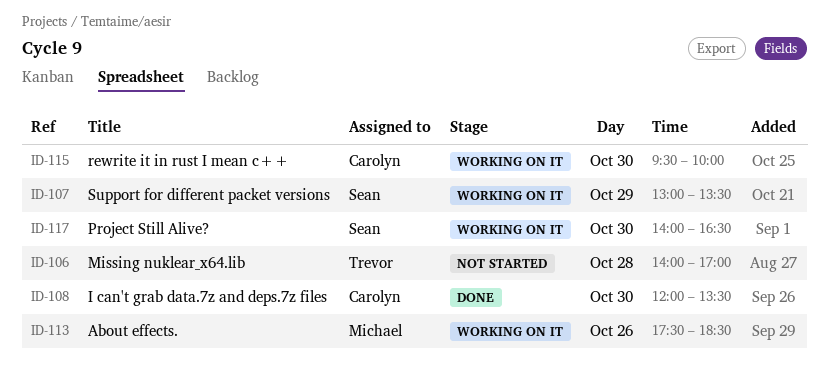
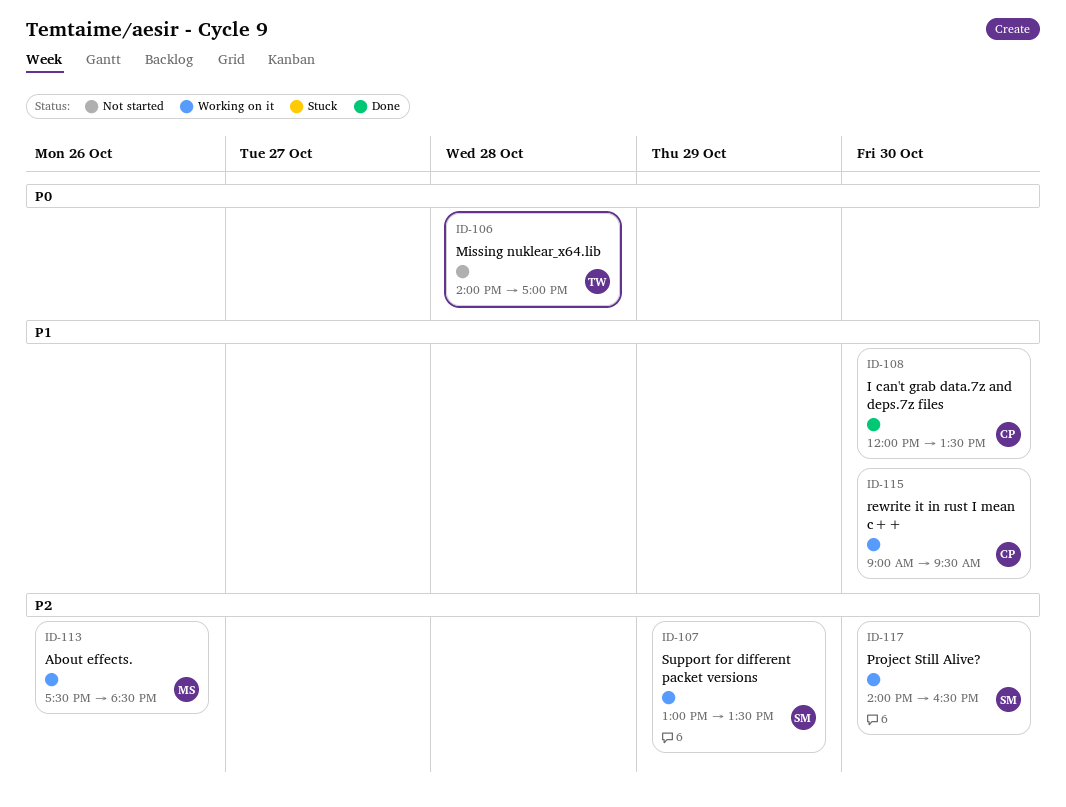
ID-115, begins: 09:30 -> 09:00
ID-115, ends: 10:00 -> 09:30

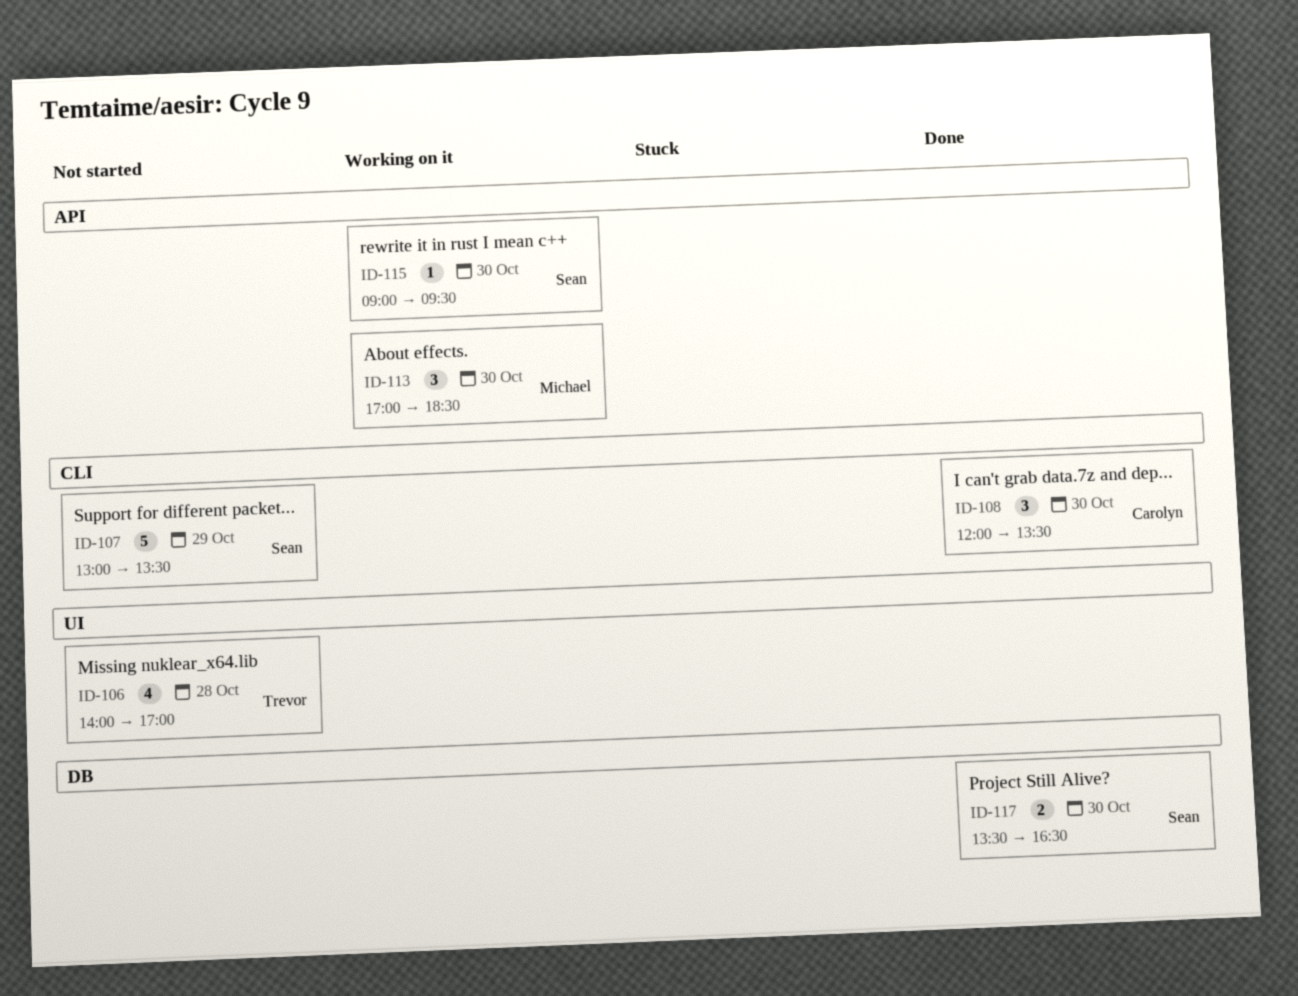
ID-107, status: Working on it -> Not started
ID-113, day: Oct 26 -> Oct 30
ID-113, begins: 17:30 -> 17:00
ID-115, owner: Carolyn -> Sean
ID-117, status: Working on it -> Done
ID-117, begins: 14:00 -> 13:30

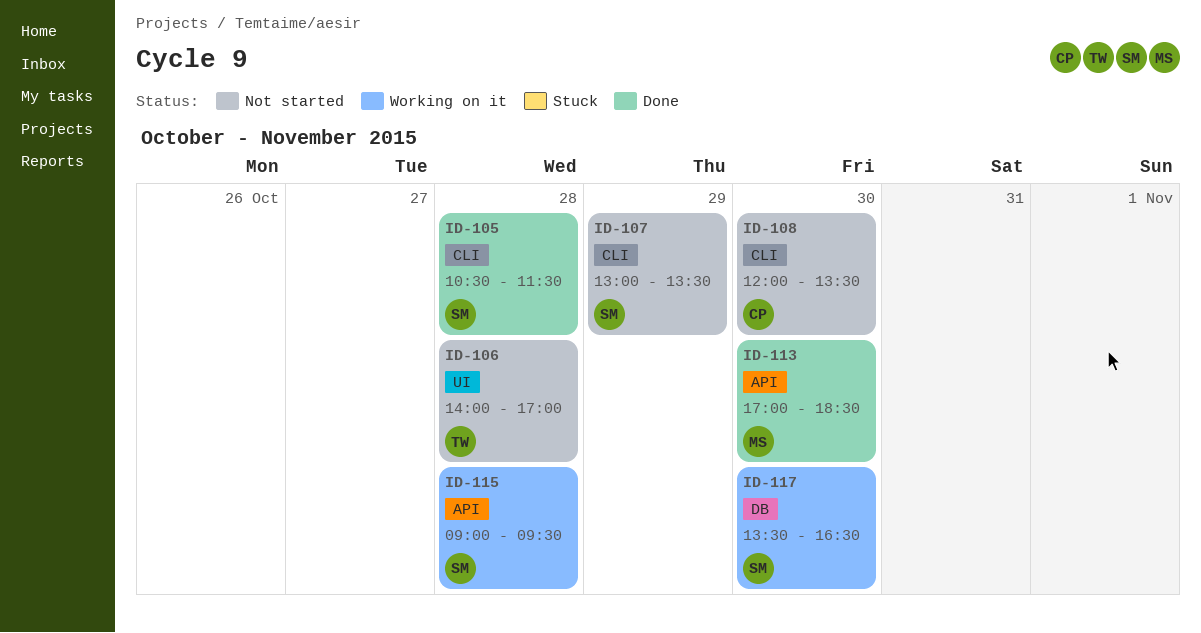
ID-105: none -> present
ID-108, status: Done -> Not started
ID-113, status: Working on it -> Done
ID-115, day: Oct 30 -> Oct 28
ID-117, status: Done -> Working on it

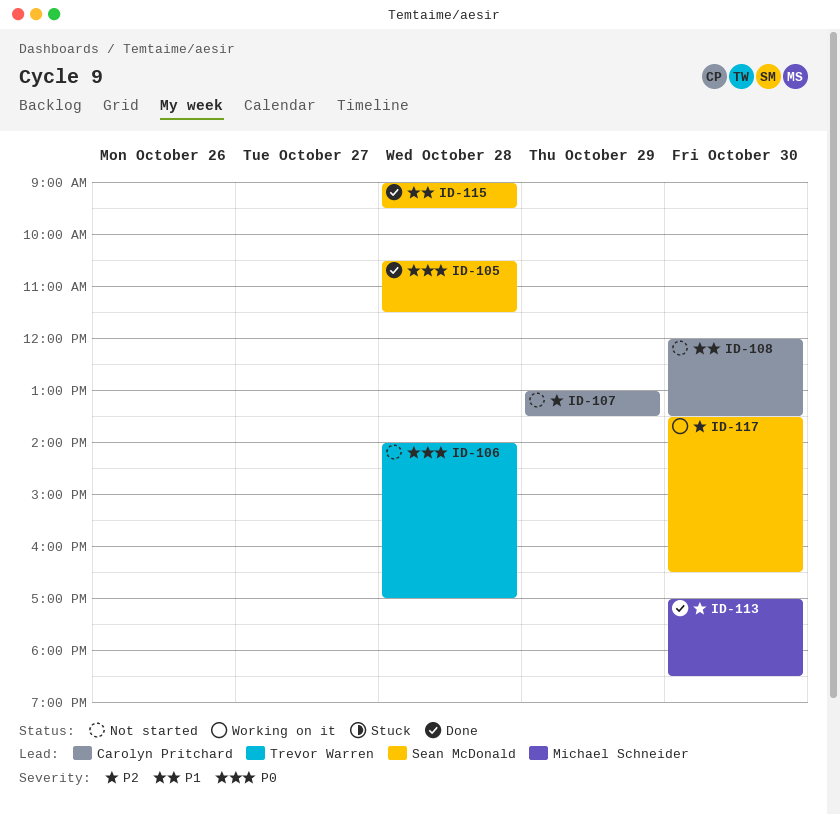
ID-107, owner: Sean McDonald -> Carolyn Pritchard
ID-115, status: Working on it -> Done

